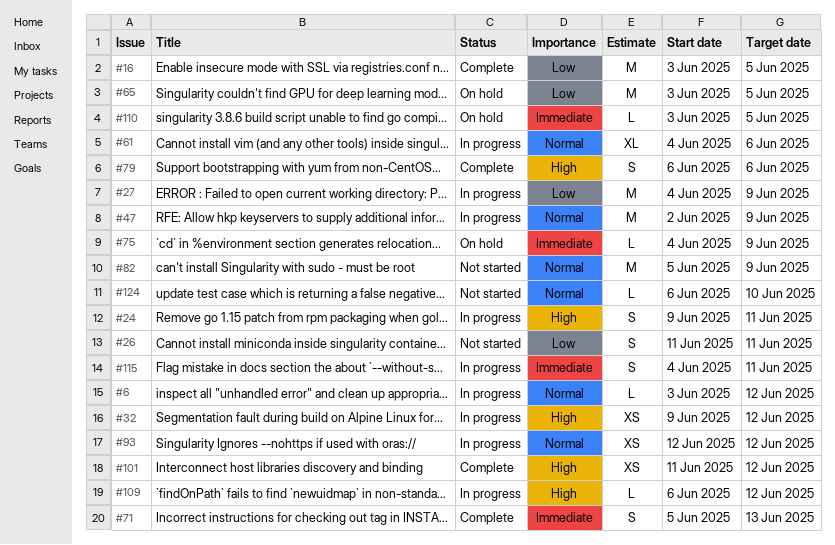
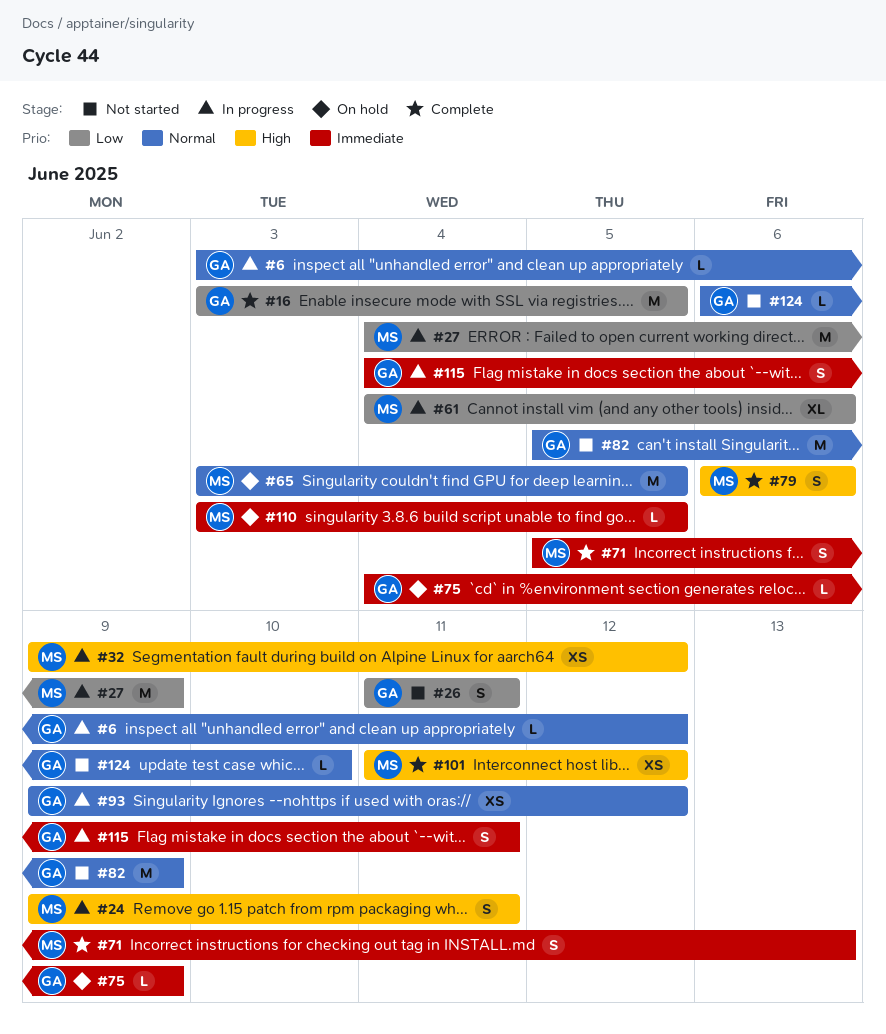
#47: present -> none
#61, priority: Normal -> Low
#65, priority: Low -> Normal
#93, start: Jun 12 -> Jun 9
#109: present -> none

